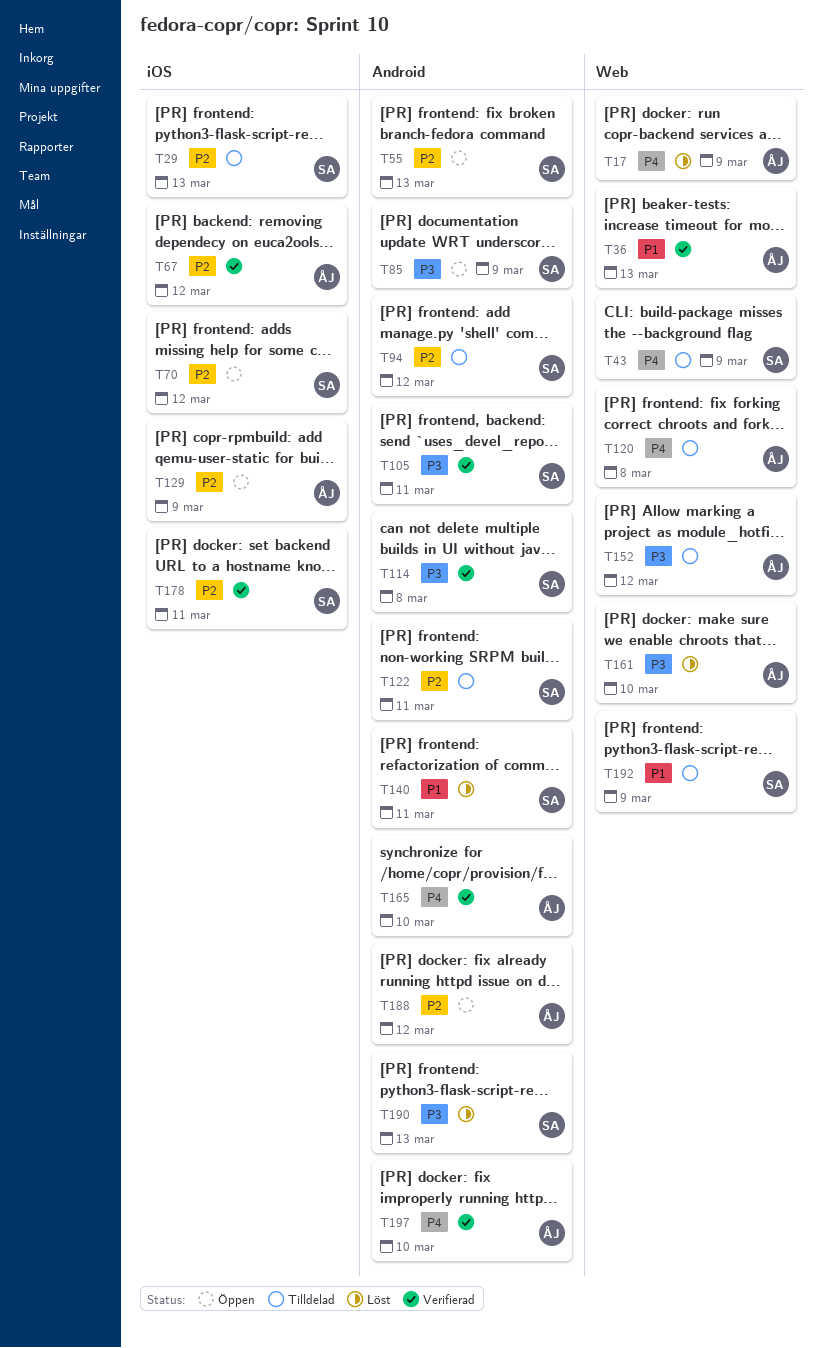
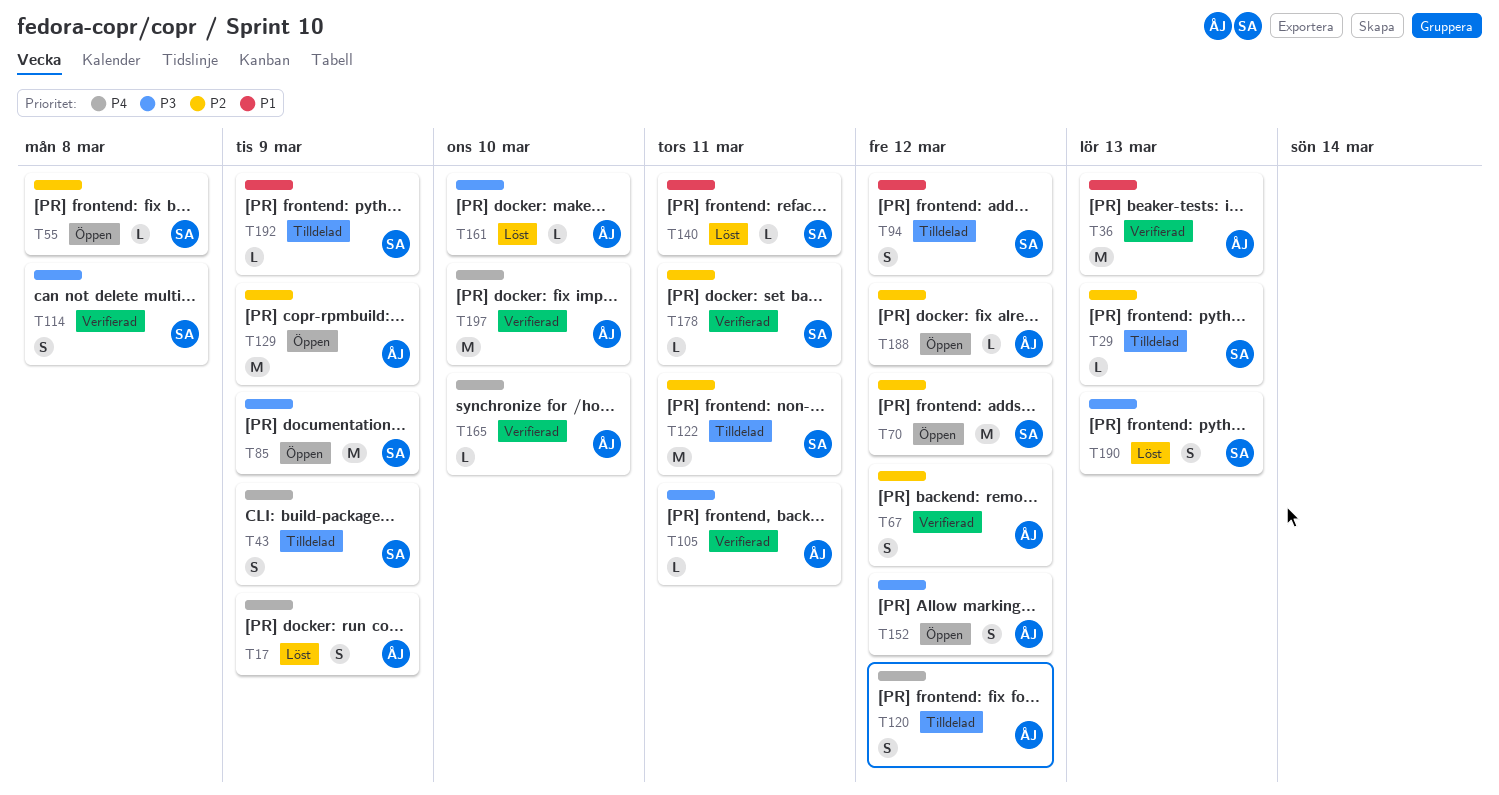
T55, due: Mar 13 -> Mar 8
T94, priority: P2 -> P1
T105, owner: SA -> ÅJ
T120, due: Mar 8 -> Mar 12
T152, status: Tilldelad -> Öppen

